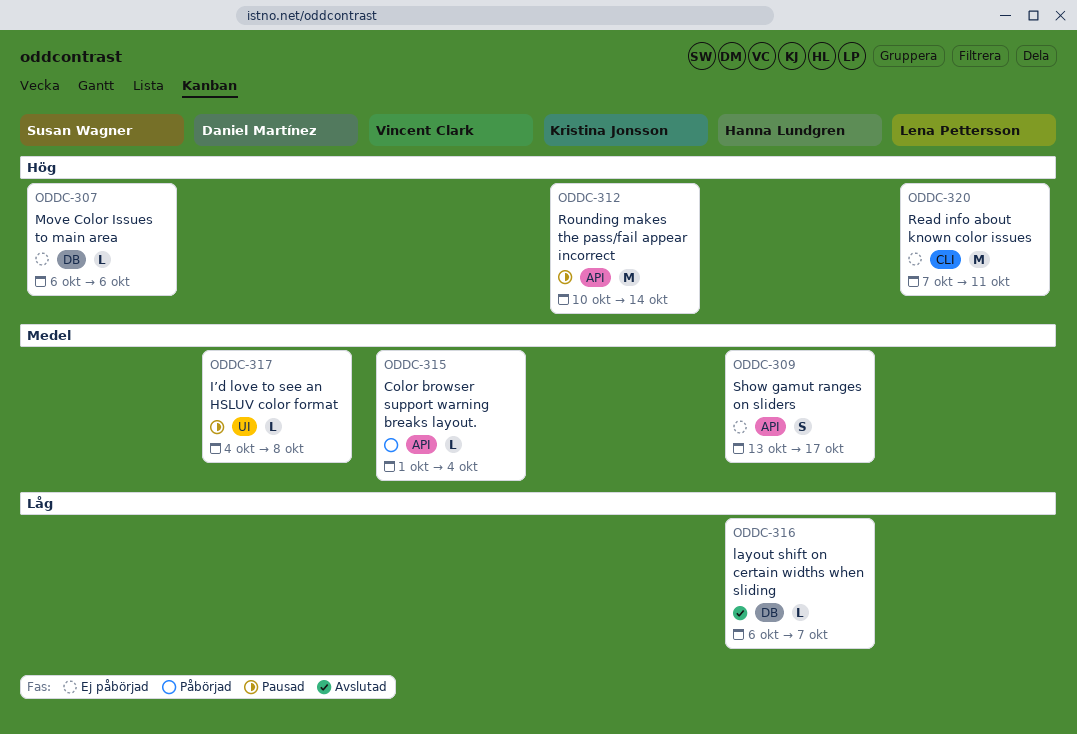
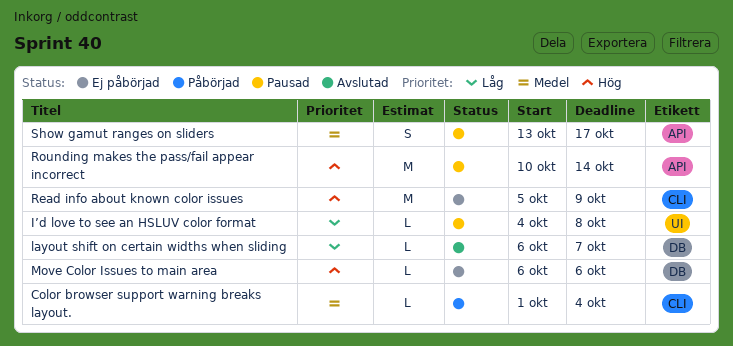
Color browser support warning breaks layout., label: API -> CLI
I’d love to see an HSLUV color format, priority: Medel -> Låg
Read info about known color issues, start: Oct 7 -> Oct 5
Read info about known color issues, due: Oct 11 -> Oct 9
Show gamut ranges on sliders, status: Ej påbörjad -> Pausad

